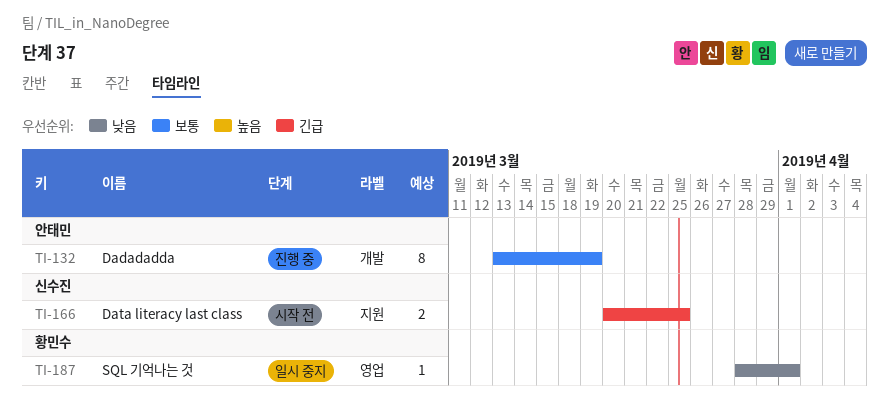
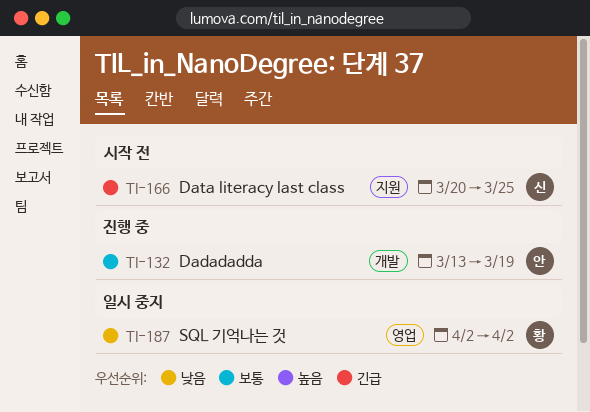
TI-187, start: Mar 28 -> Apr 2
TI-187, due: Apr 1 -> Apr 2

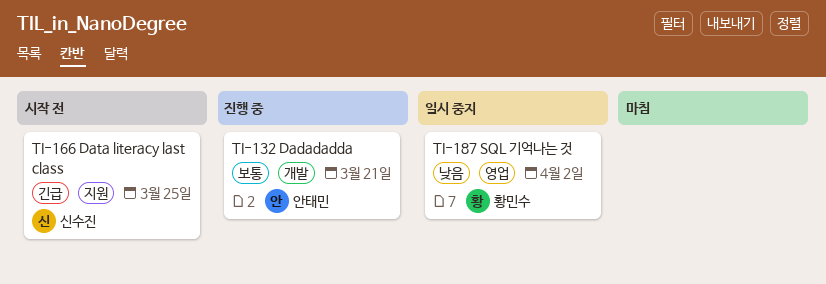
TI-132, due: Mar 19 -> Mar 21

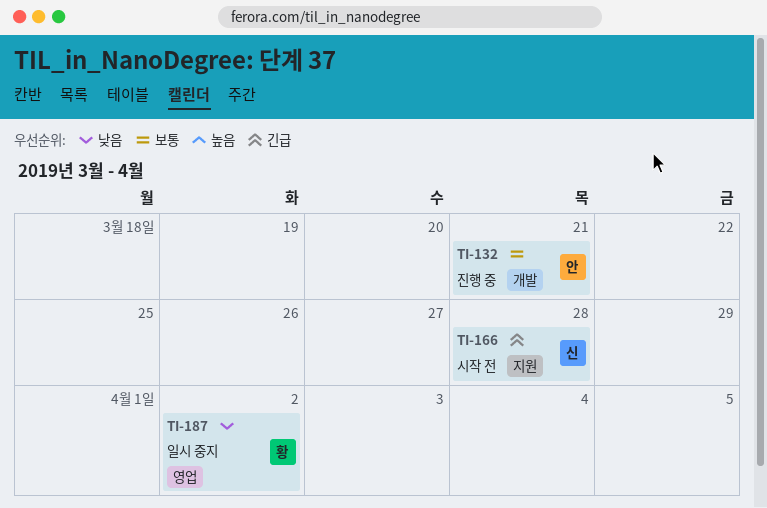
TI-166, due: Mar 25 -> Mar 28

